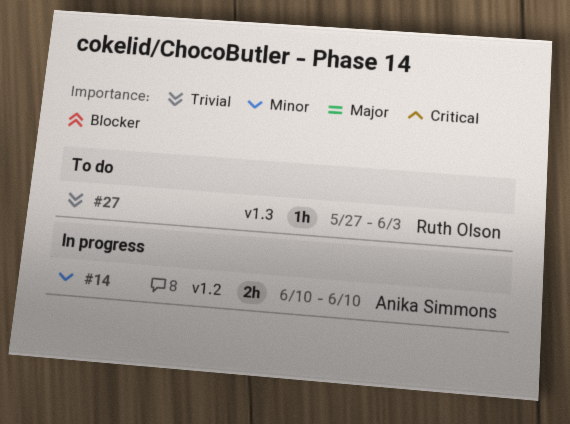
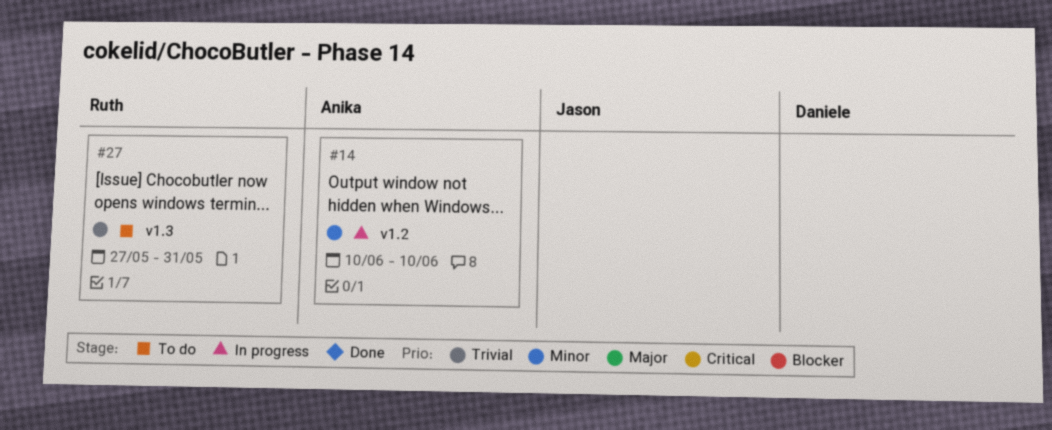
#27, due: Jun 3 -> May 31

